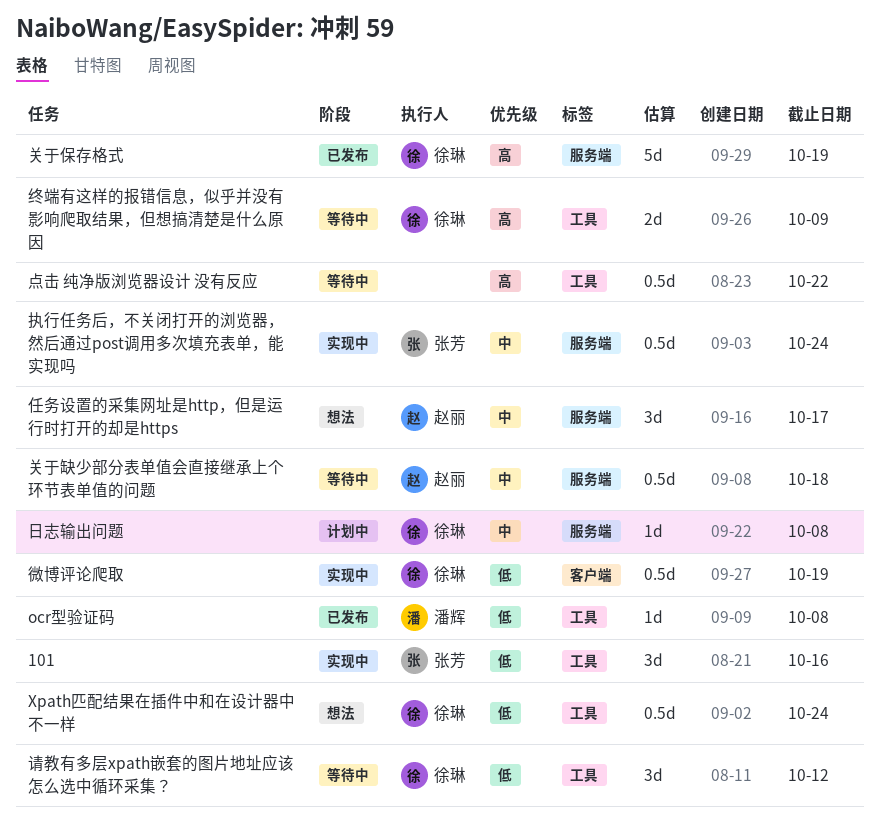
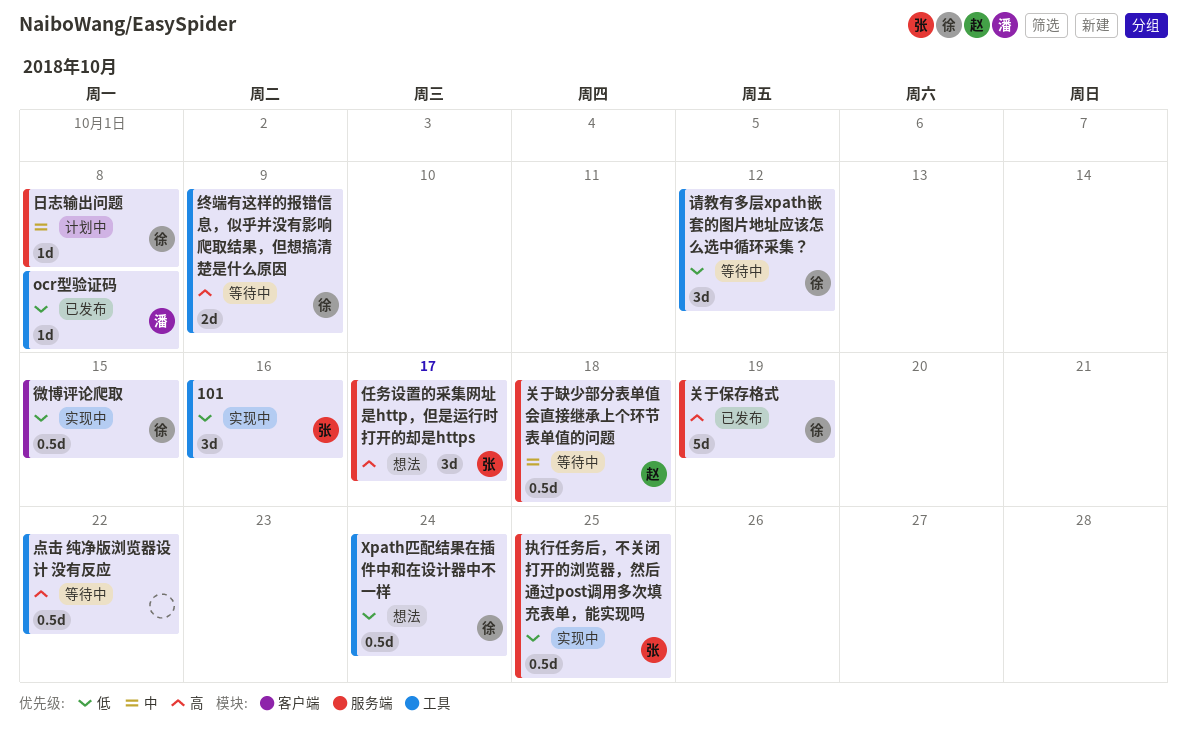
任务设置的采集网址是http，但是运行时打开的却是https, owner: 赵丽 -> 张芳
任务设置的采集网址是http，但是运行时打开的却是https, priority: 中 -> 高
微博评论爬取, due: Oct 19 -> Oct 15
执行任务后，不关闭打开的浏览器，然后通过post调用多次填充表单，能实现吗, priority: 中 -> 低
执行任务后，不关闭打开的浏览器，然后通过post调用多次填充表单，能实现吗, due: Oct 24 -> Oct 25

